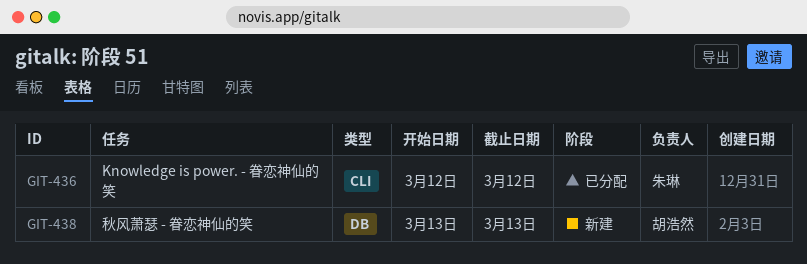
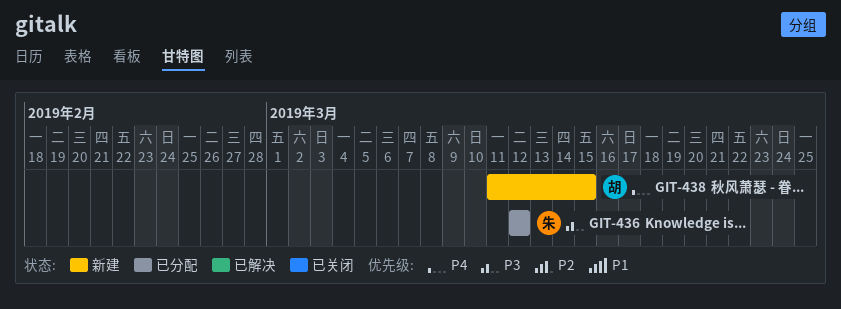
GIT-438, start: Mar 13 -> Mar 11
GIT-438, due: Mar 13 -> Mar 15

